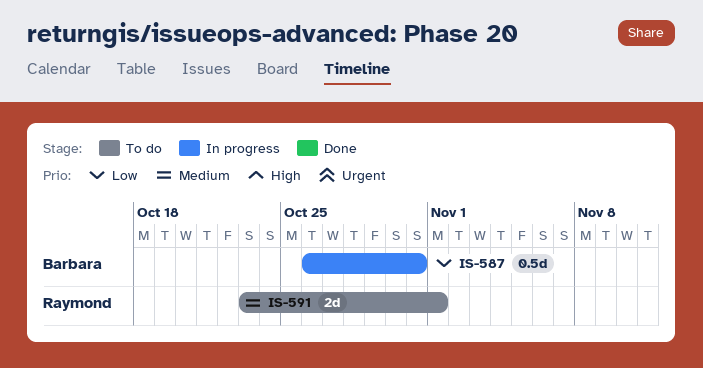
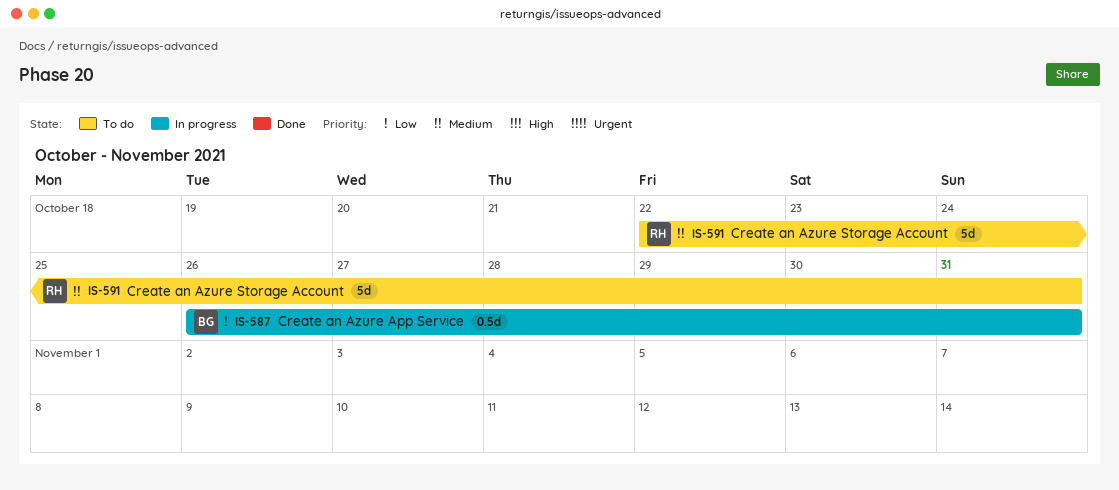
IS-591, estimate: 2d -> 5d
IS-591, start: Oct 23 -> Oct 22
IS-591, due: Nov 1 -> Oct 31

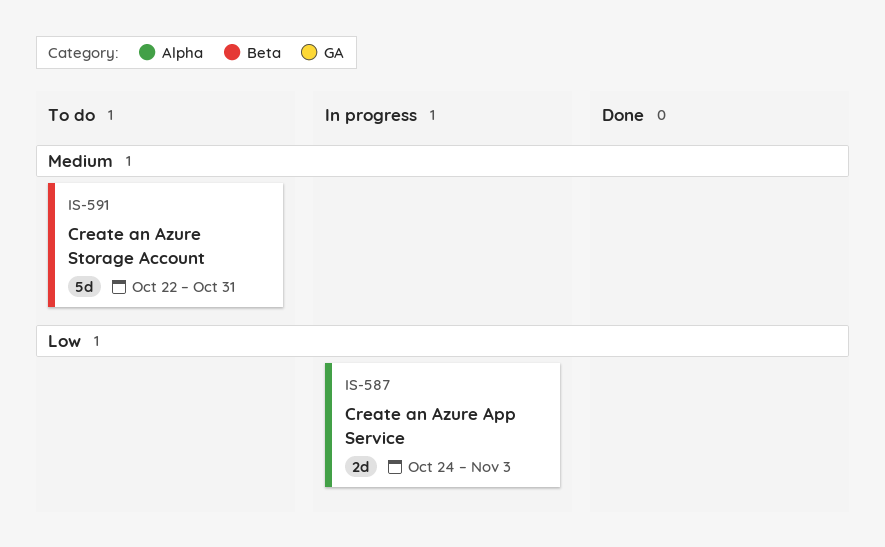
IS-587, estimate: 0.5d -> 2d
IS-587, start: Oct 26 -> Oct 24
IS-587, due: Oct 31 -> Nov 3

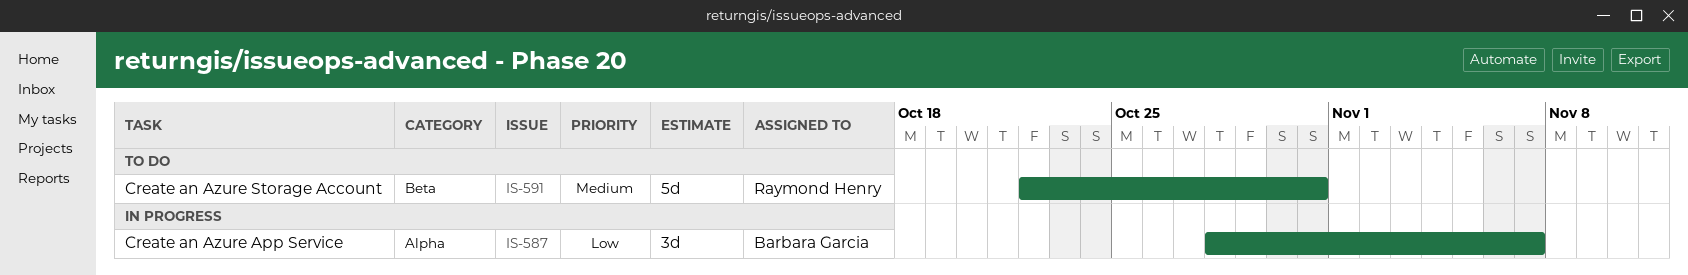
IS-587, estimate: 2d -> 3d
IS-587, start: Oct 24 -> Oct 28
IS-587, due: Nov 3 -> Nov 7

